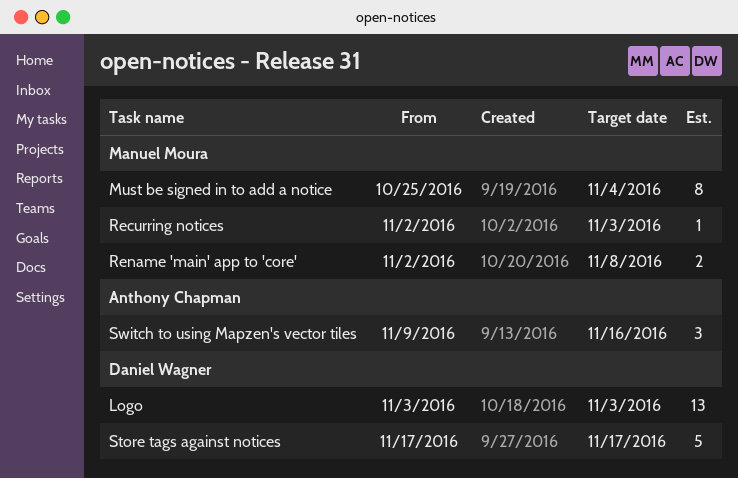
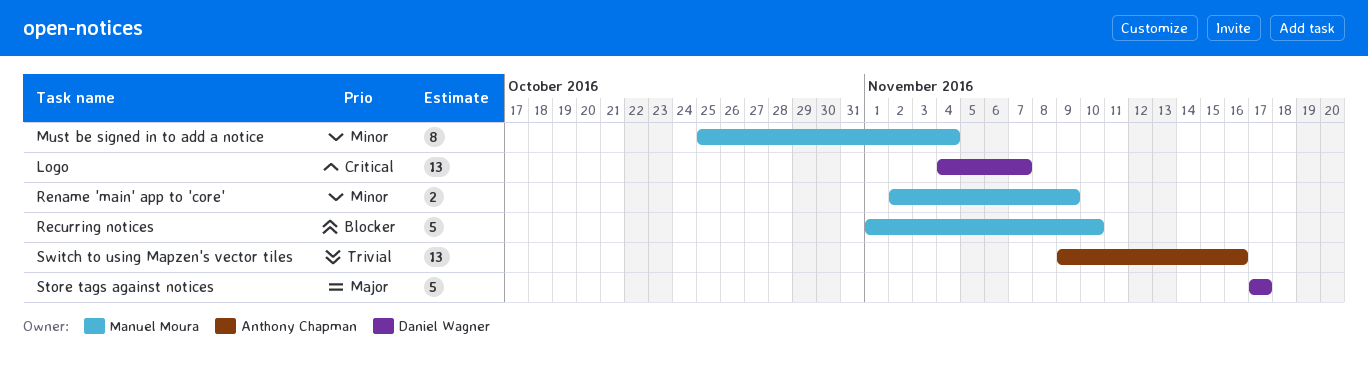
Logo, start: Nov 3 -> Nov 4
Logo, due: Nov 3 -> Nov 7
Recurring notices, estimate: 1 -> 5
Recurring notices, start: Nov 2 -> Nov 1
Recurring notices, due: Nov 3 -> Nov 10
Rename 'main' app to 'core', due: Nov 8 -> Nov 9
Switch to using Mapzen's vector tiles, estimate: 3 -> 13

